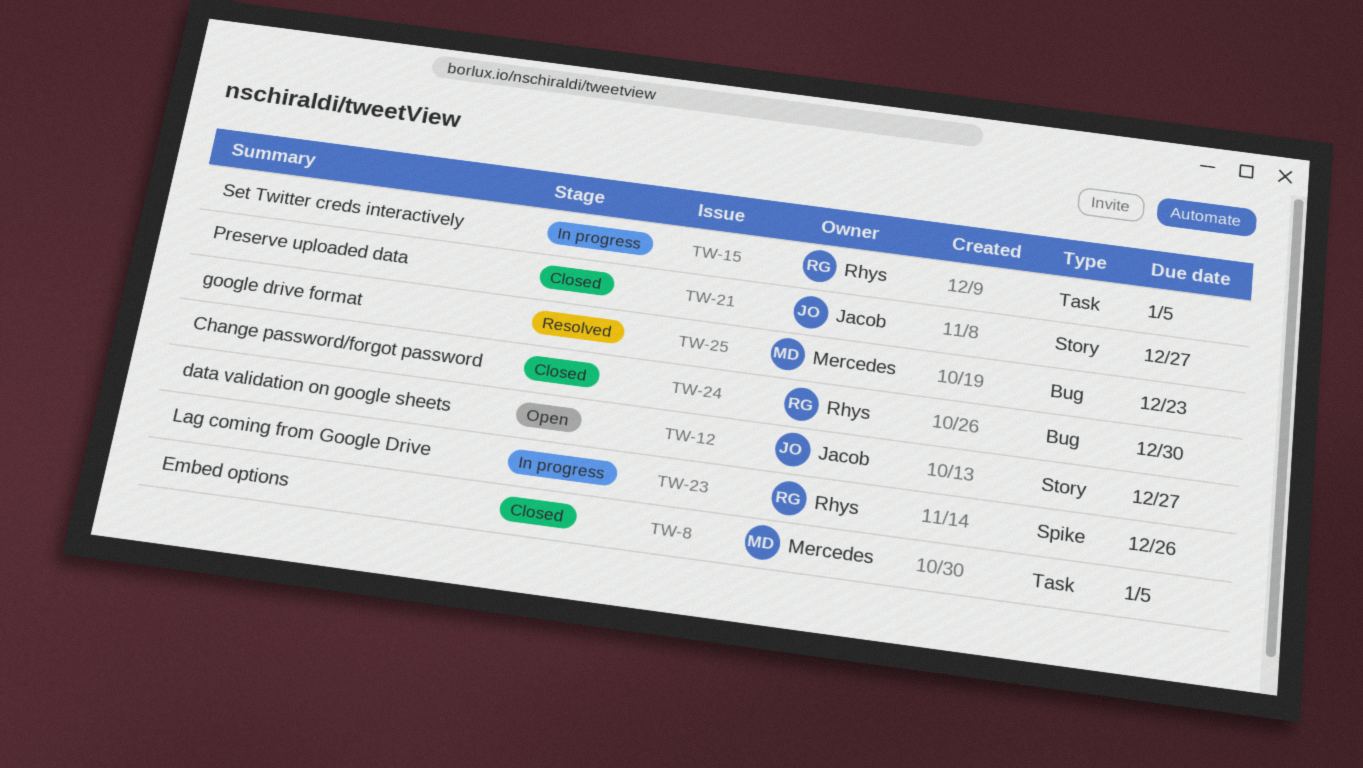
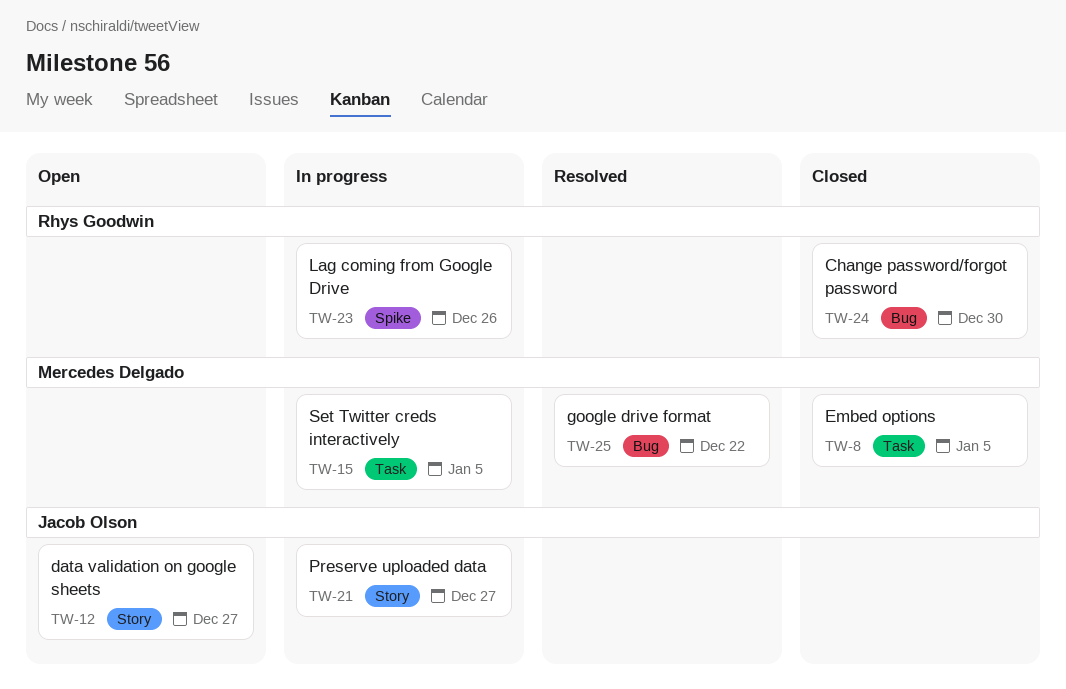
TW-15, owner: Rhys Goodwin -> Mercedes Delgado
TW-21, status: Closed -> In progress
TW-25, due: Dec 23 -> Dec 22

